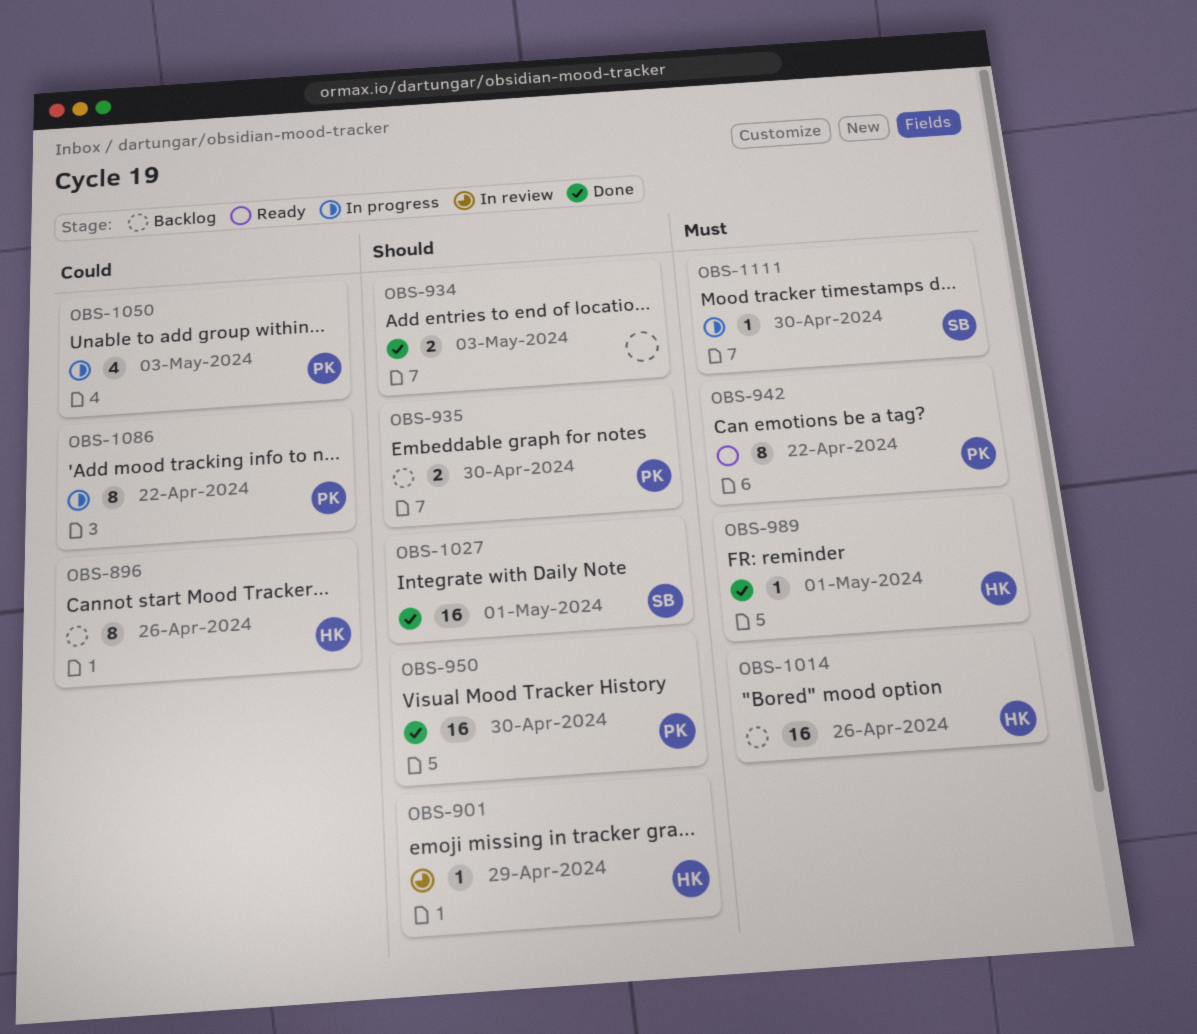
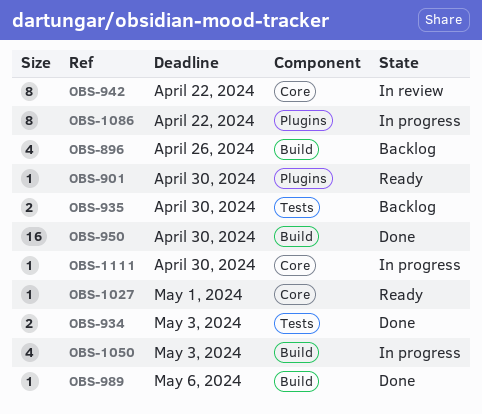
OBS-896, estimate: 8 -> 4
OBS-901, status: In review -> Ready
OBS-901, due: Apr 29 -> Apr 30
OBS-942, status: Ready -> In review
OBS-989, due: May 1 -> May 6
OBS-1014: present -> none
OBS-1027, status: Done -> Ready
OBS-1027, estimate: 16 -> 1

